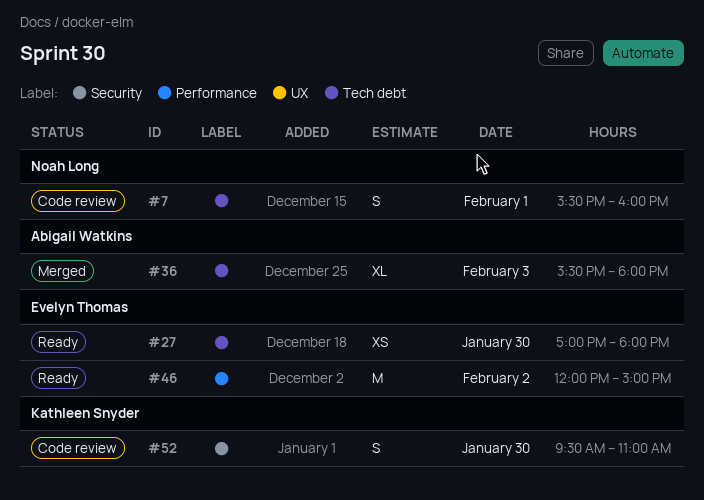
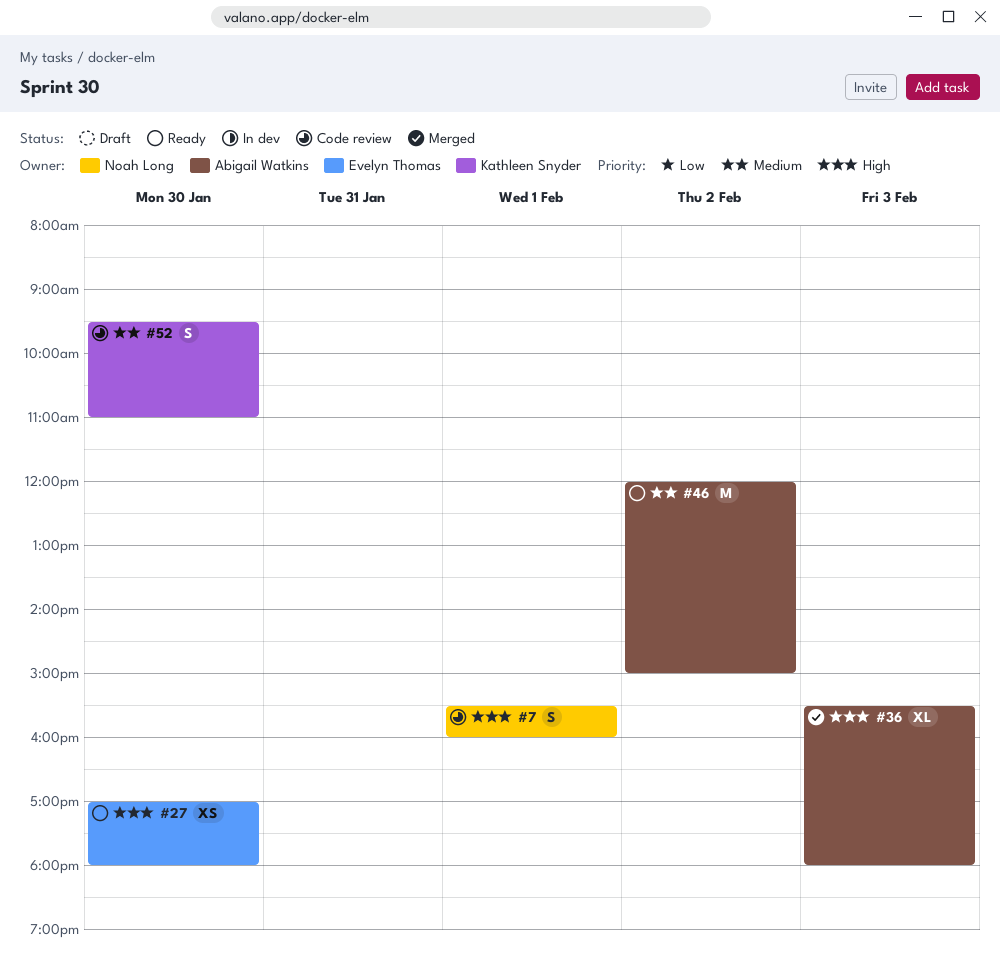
#46, owner: Evelyn Thomas -> Abigail Watkins

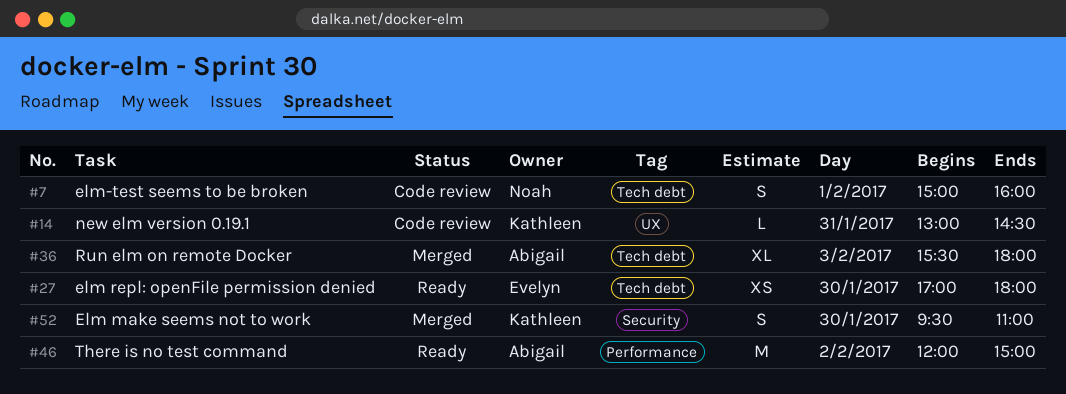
#7, begins: 15:30 -> 15:00
#14: none -> present
#52, status: Code review -> Merged

